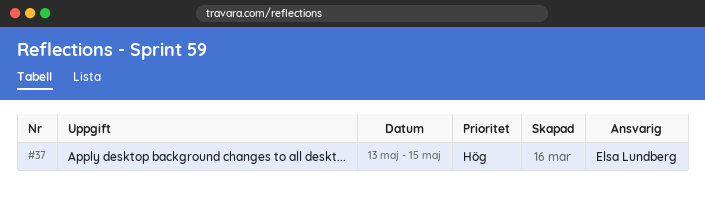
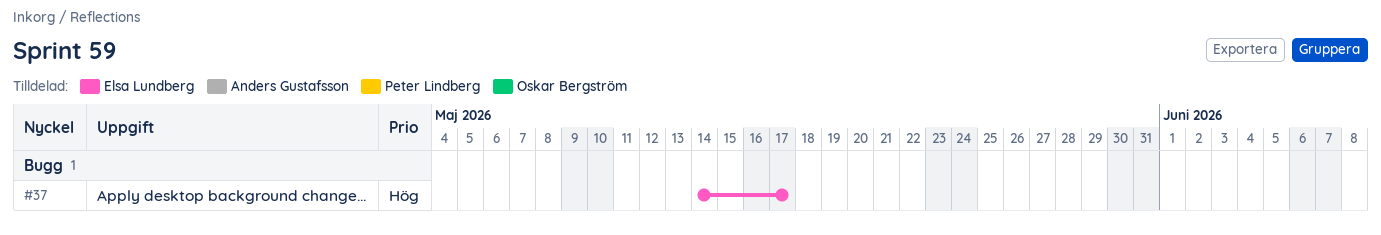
#37, start: May 13 -> May 14
#37, due: May 15 -> May 17

